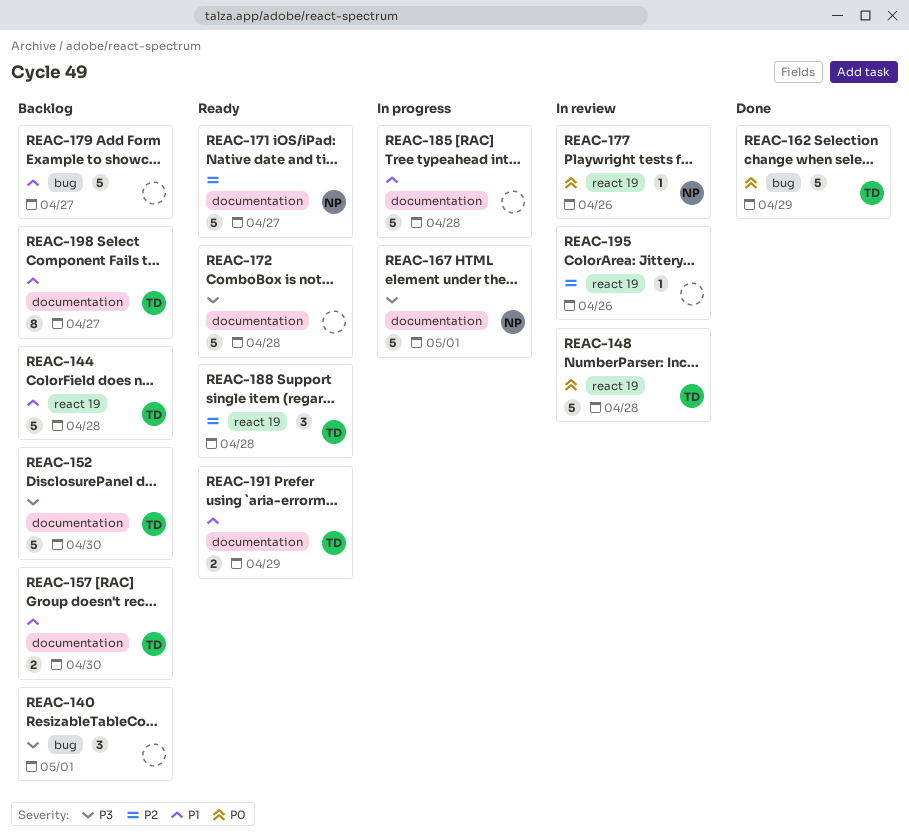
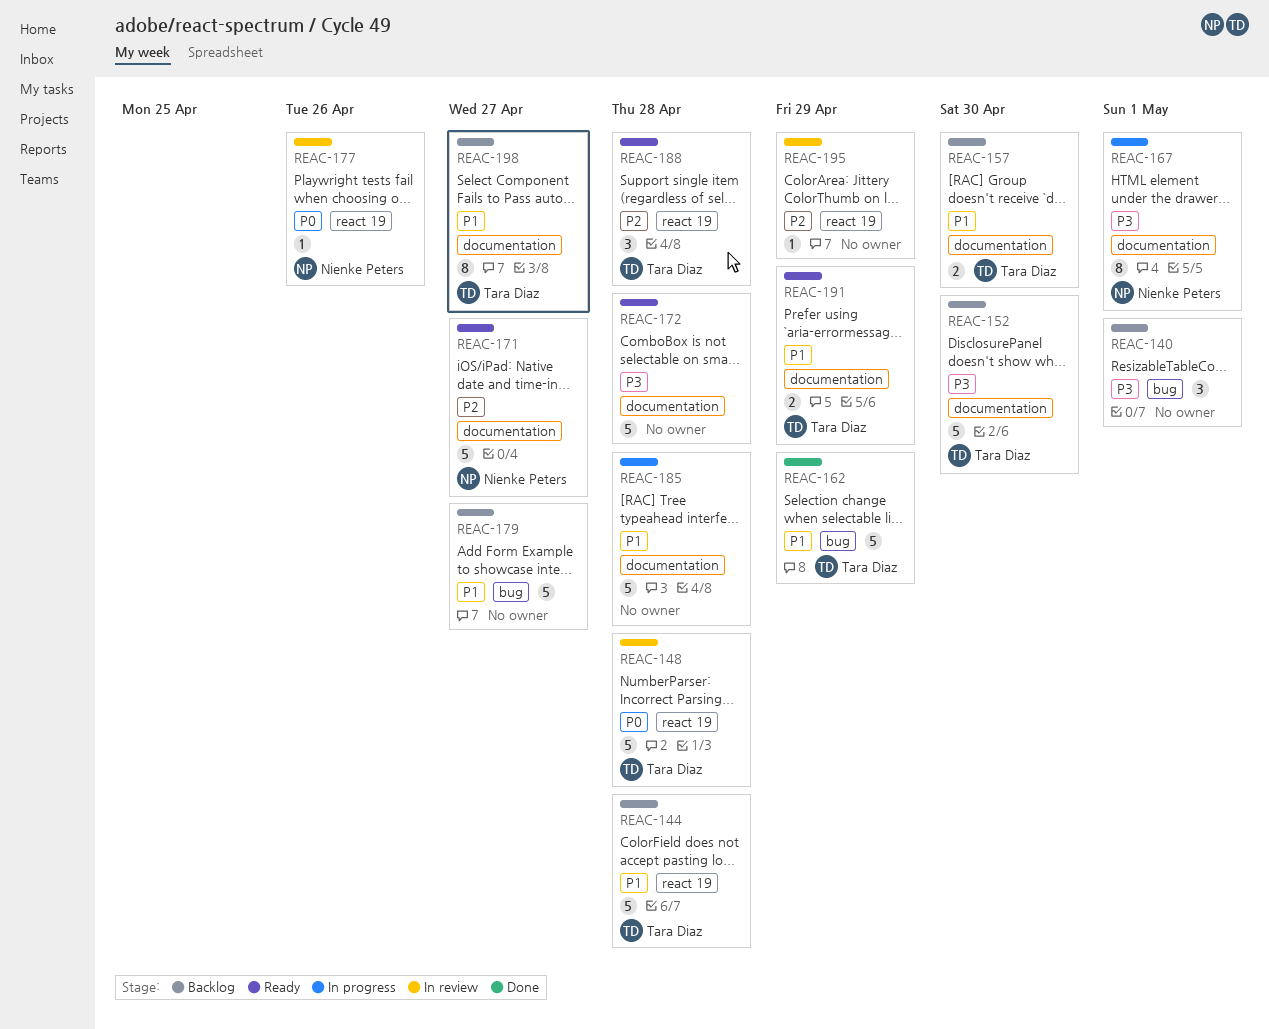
REAC-162, priority: P0 -> P1
REAC-167, estimate: 5 -> 8
REAC-195, due: Apr 26 -> Apr 29

